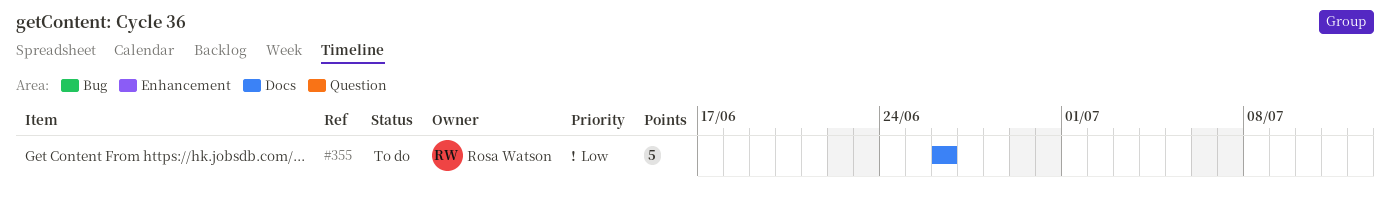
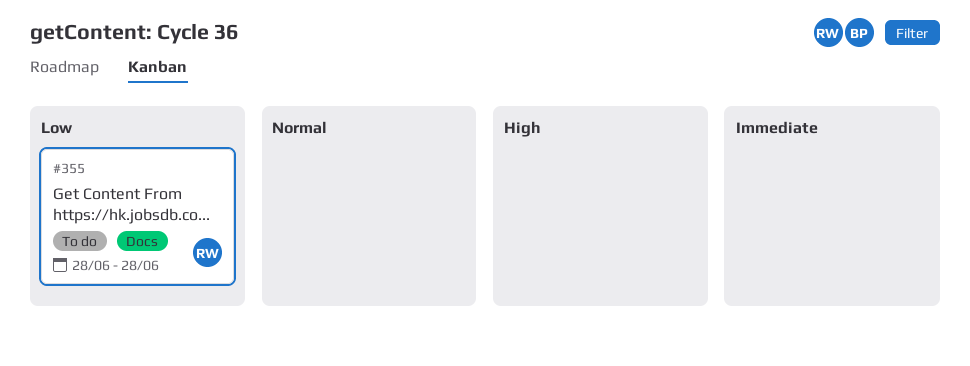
#355, start: Jun 26 -> Jun 28
#355, due: Jun 26 -> Jun 28

